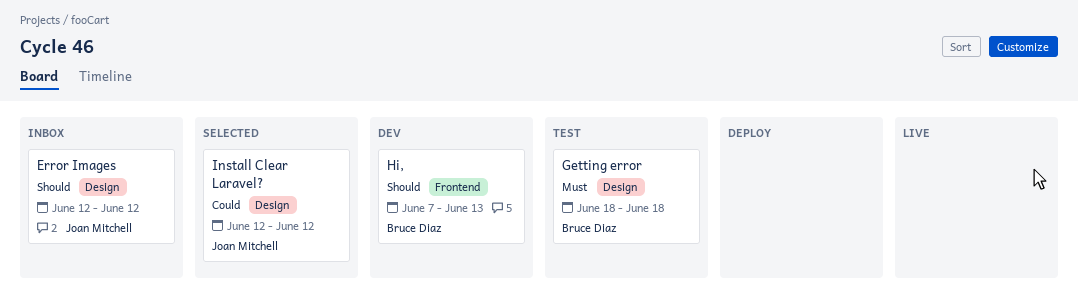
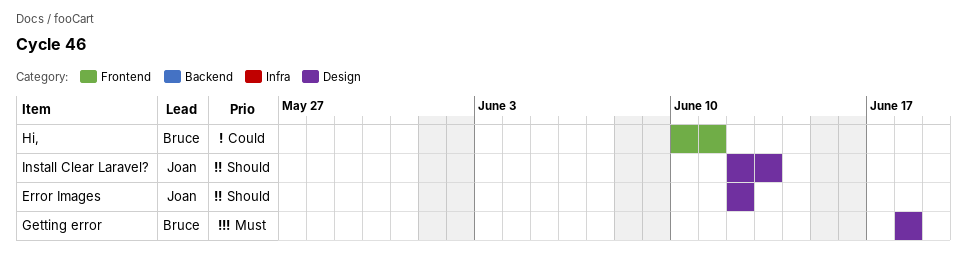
Hi,, priority: Should -> Could
Hi,, start: Jun 7 -> Jun 10
Hi,, due: Jun 13 -> Jun 11
Install Clear Laravel?, priority: Could -> Should
Install Clear Laravel?, due: Jun 12 -> Jun 13

